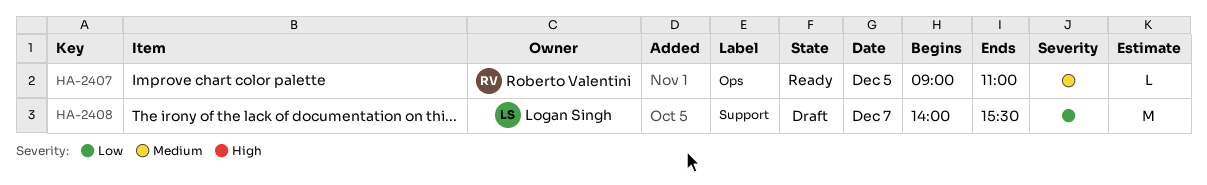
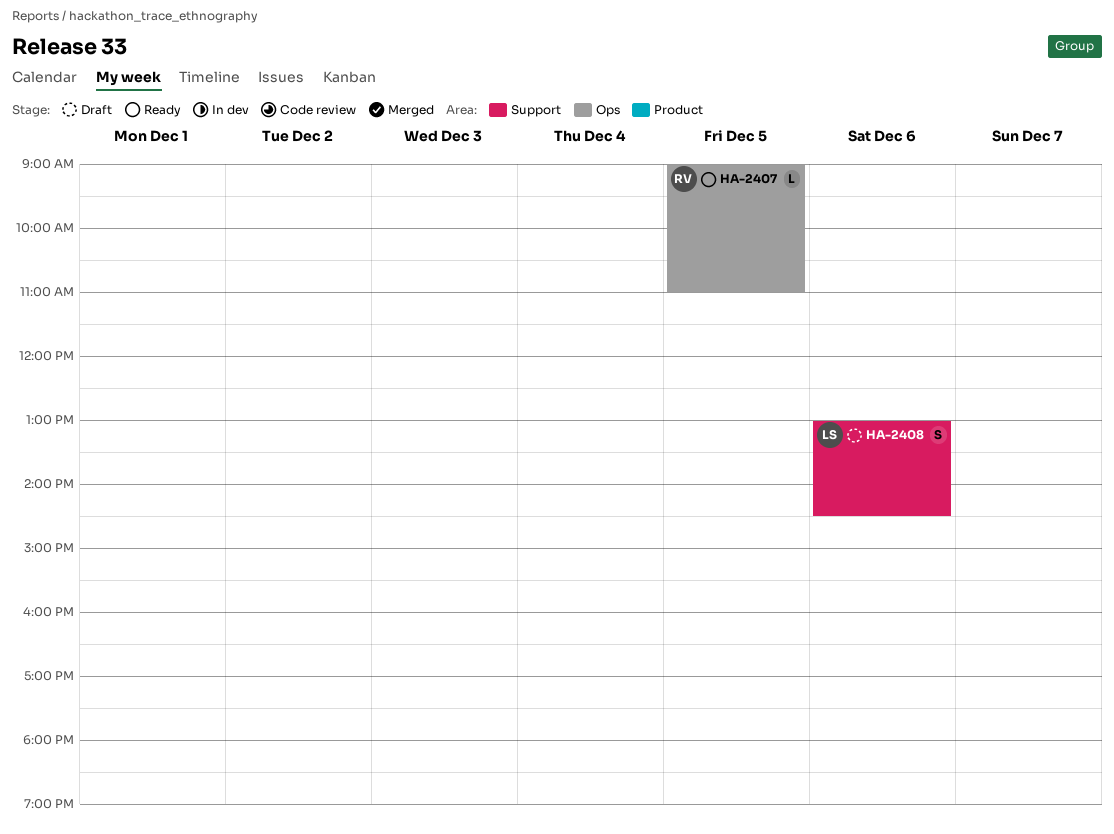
HA-2408, estimate: M -> S
HA-2408, day: Dec 7 -> Dec 6
HA-2408, begins: 14:00 -> 13:00
HA-2408, ends: 15:30 -> 14:30

